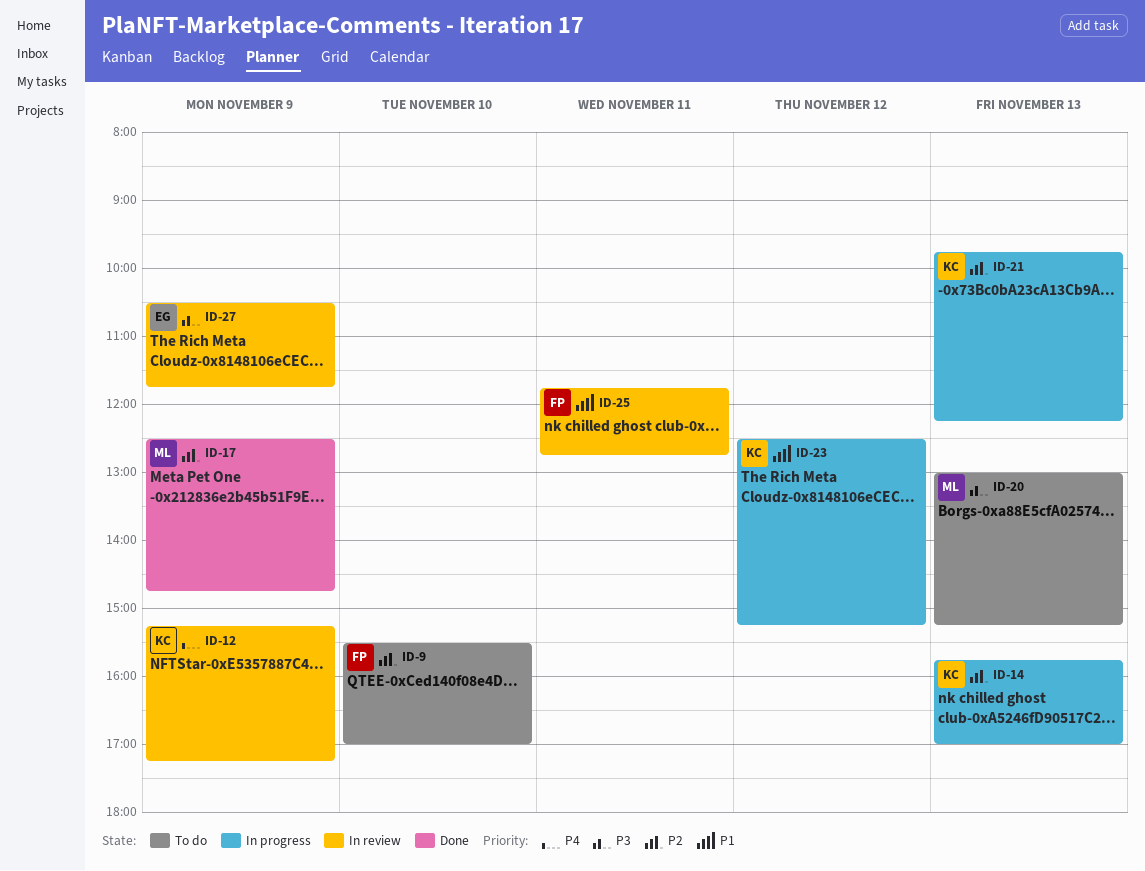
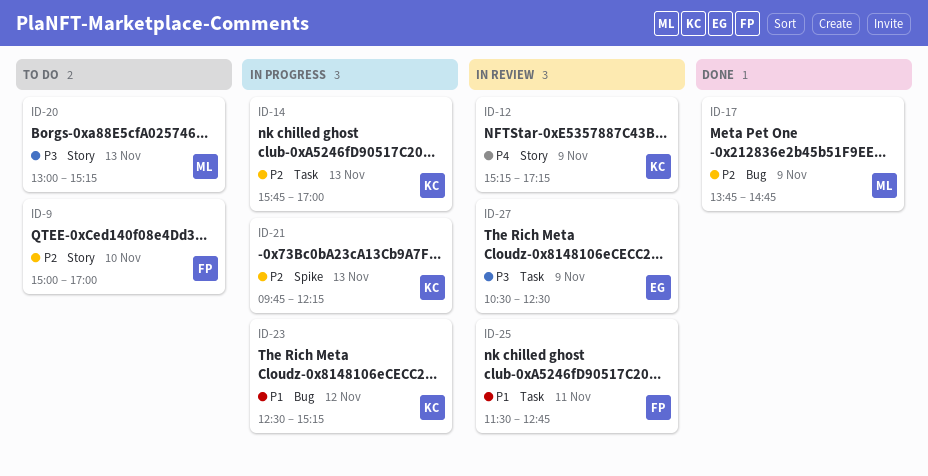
ID-9, begins: 15:30 -> 15:00
ID-17, begins: 12:30 -> 13:45
ID-25, begins: 11:45 -> 11:30
ID-27, ends: 11:45 -> 12:30

